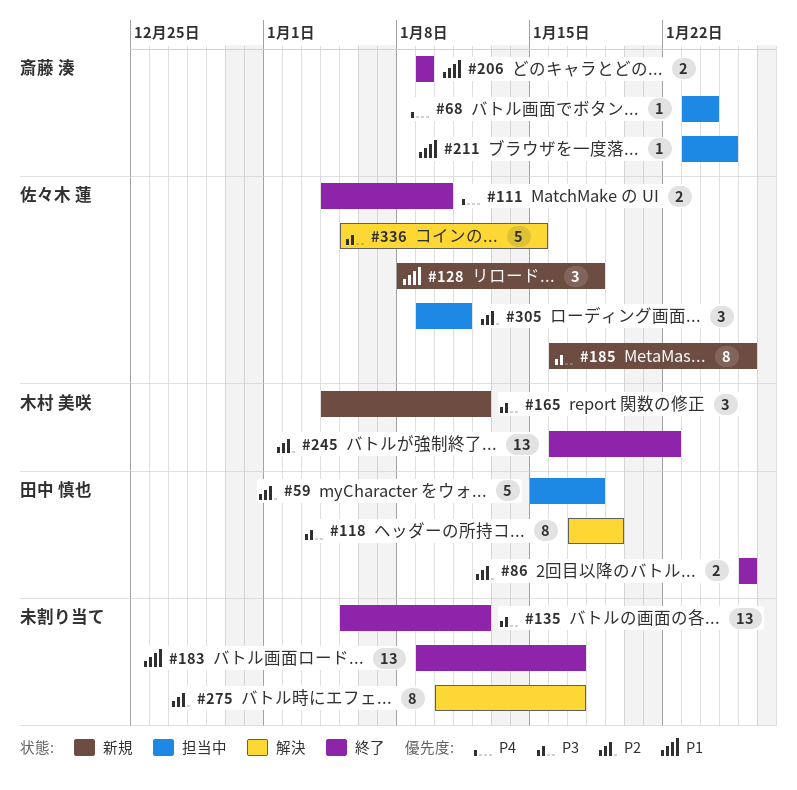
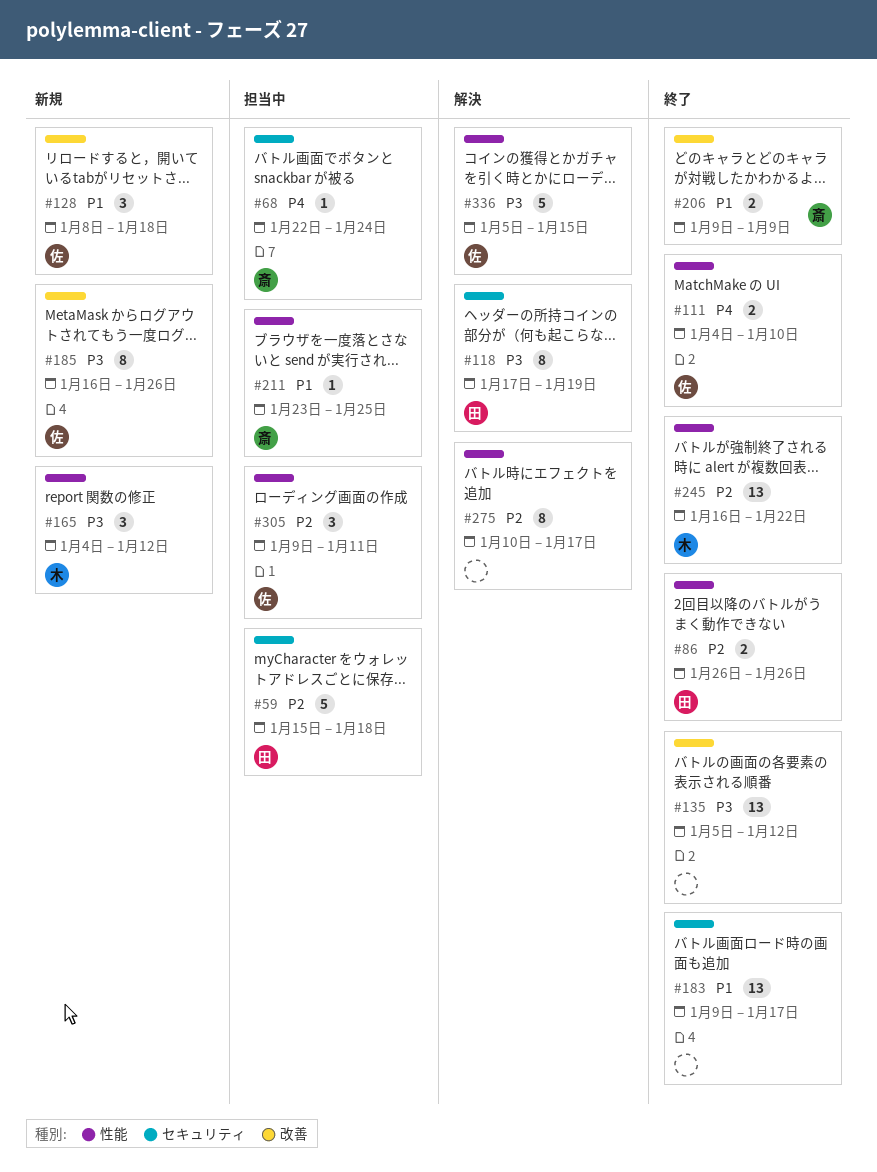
#68, start: Jan 23 -> Jan 22

